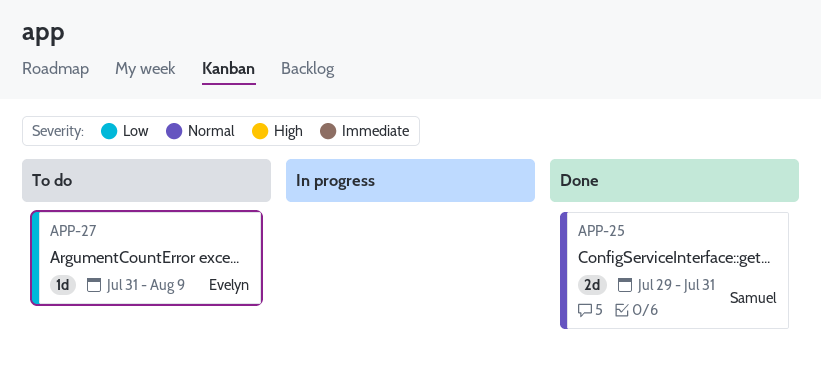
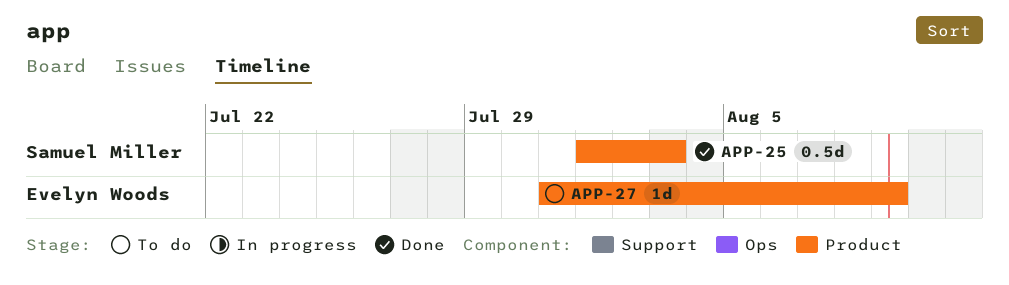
APP-25, estimate: 2d -> 0.5d
APP-25, start: Jul 29 -> Aug 1
APP-25, due: Jul 31 -> Aug 3

